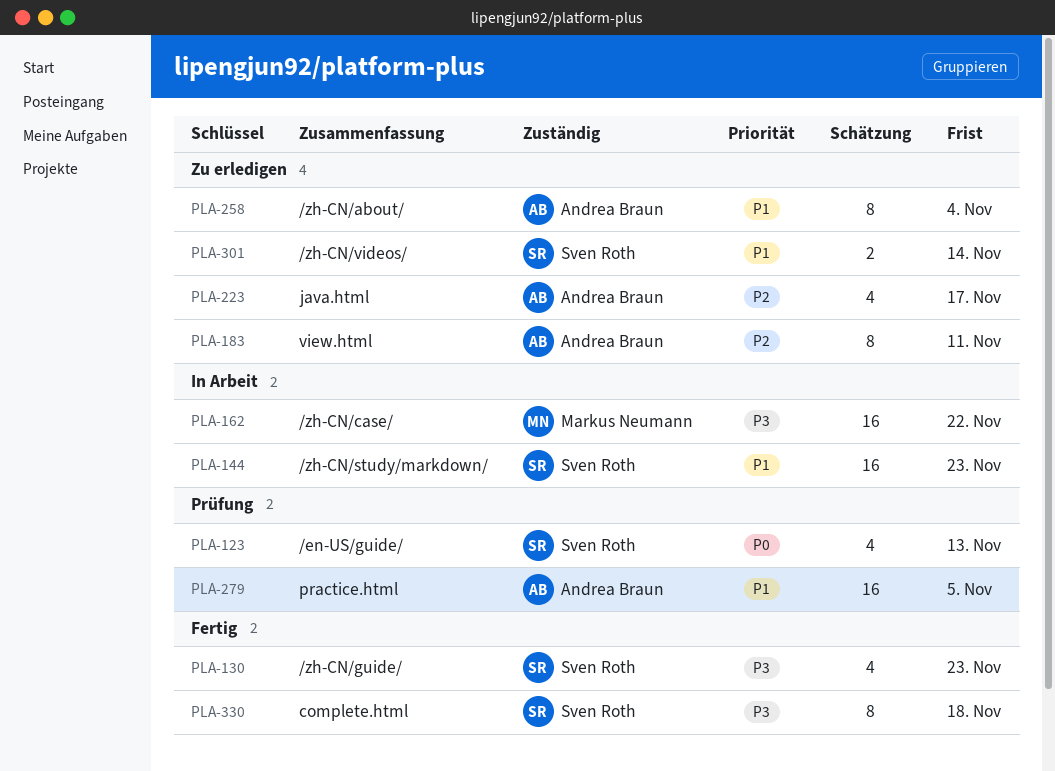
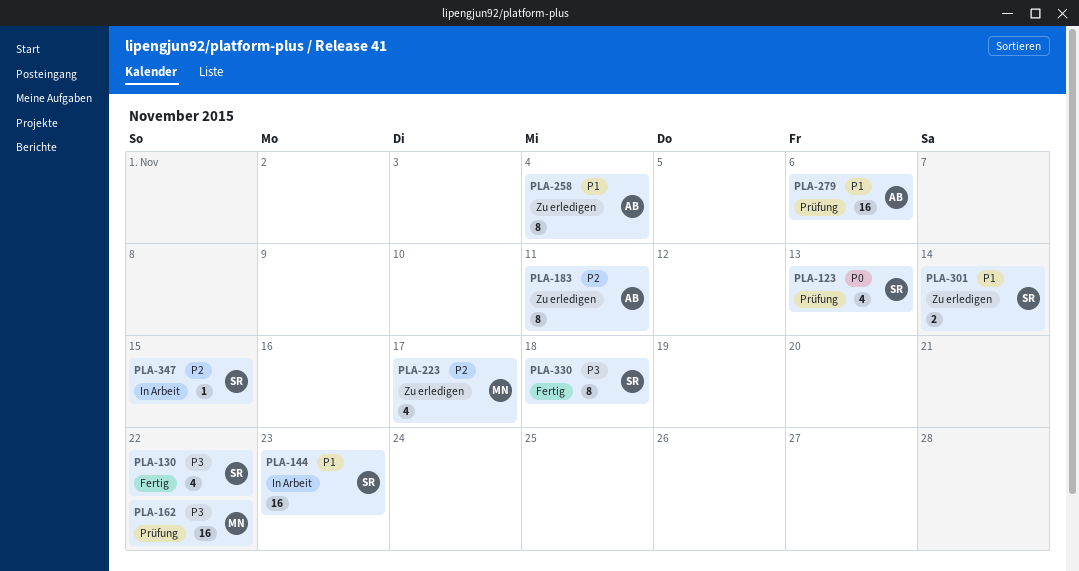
PLA-130, due: Nov 23 -> Nov 22
PLA-162, status: In Arbeit -> Prüfung
PLA-223, owner: Andrea Braun -> Markus Neumann
PLA-279, due: Nov 5 -> Nov 6
PLA-347: none -> present

